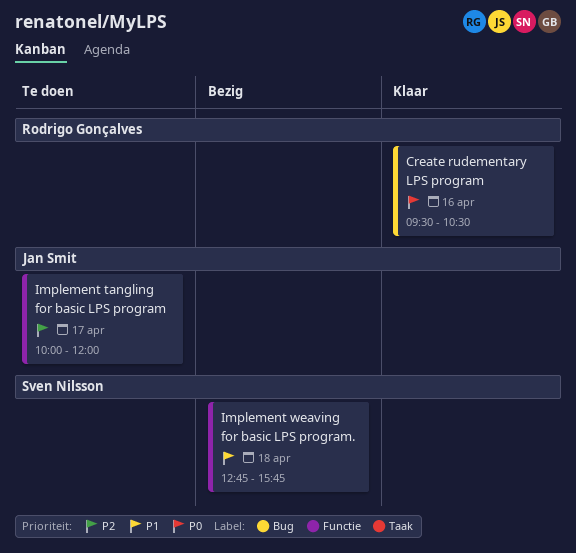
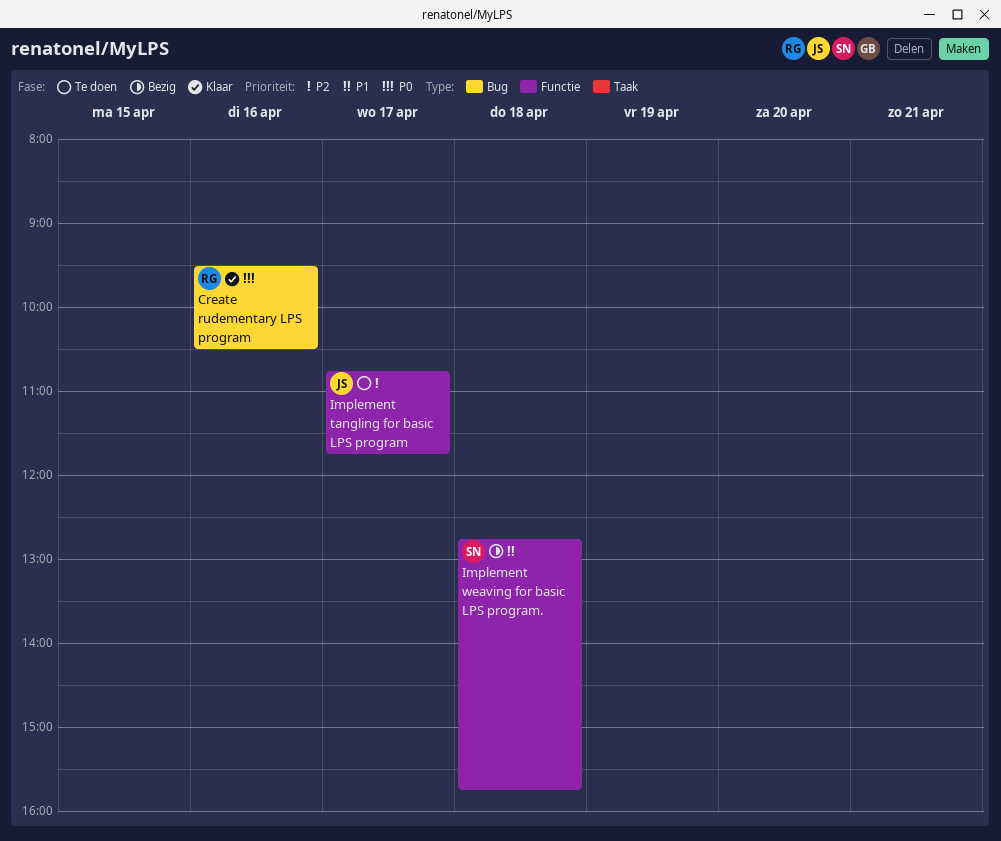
Implement tangling for basic LPS program, begins: 10:00 -> 10:45
Implement tangling for basic LPS program, ends: 12:00 -> 11:45

